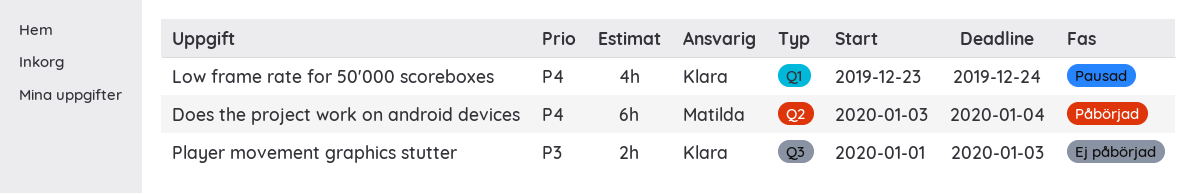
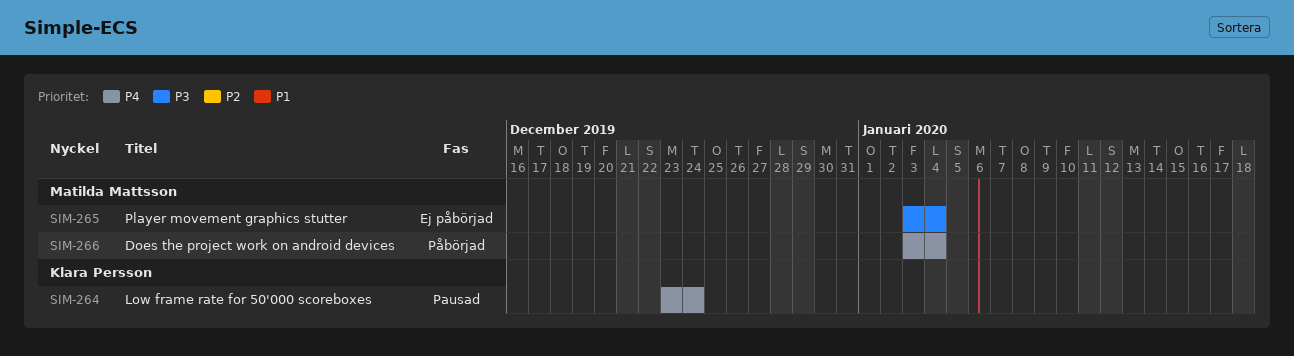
Player movement graphics stutter, owner: Klara Persson -> Matilda Mattsson
Player movement graphics stutter, start: Jan 1 -> Jan 3
Player movement graphics stutter, due: Jan 3 -> Jan 4

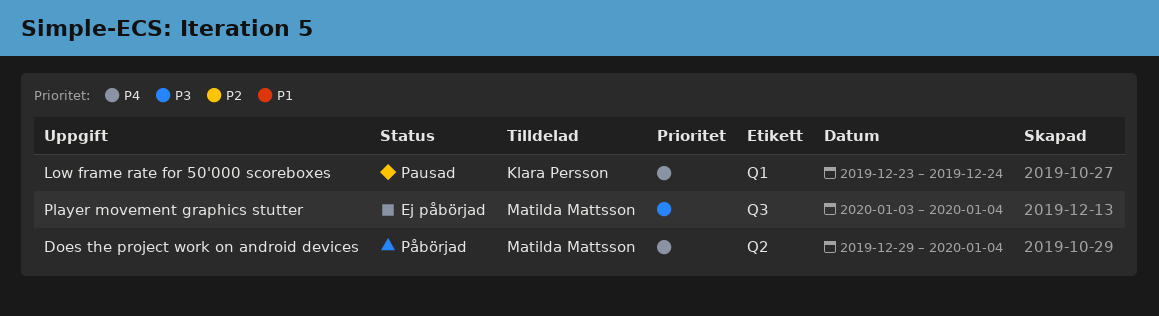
Does the project work on android devices, start: Jan 3 -> Dec 29

